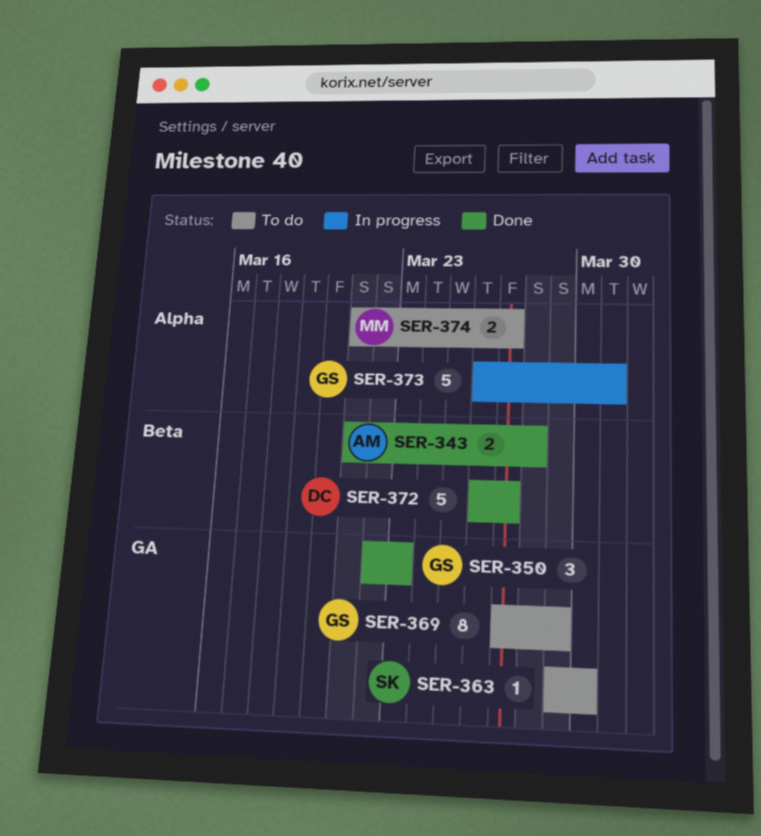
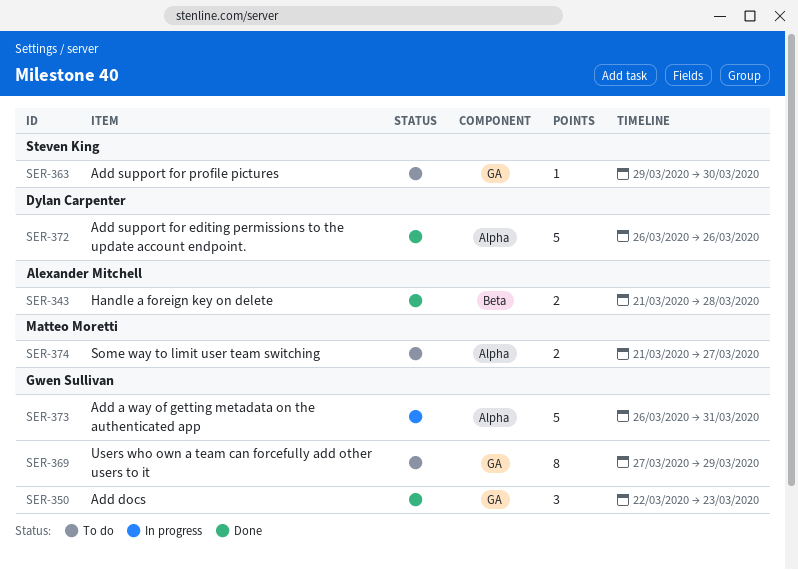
SER-372, label: Beta -> Alpha
SER-372, due: Mar 27 -> Mar 26

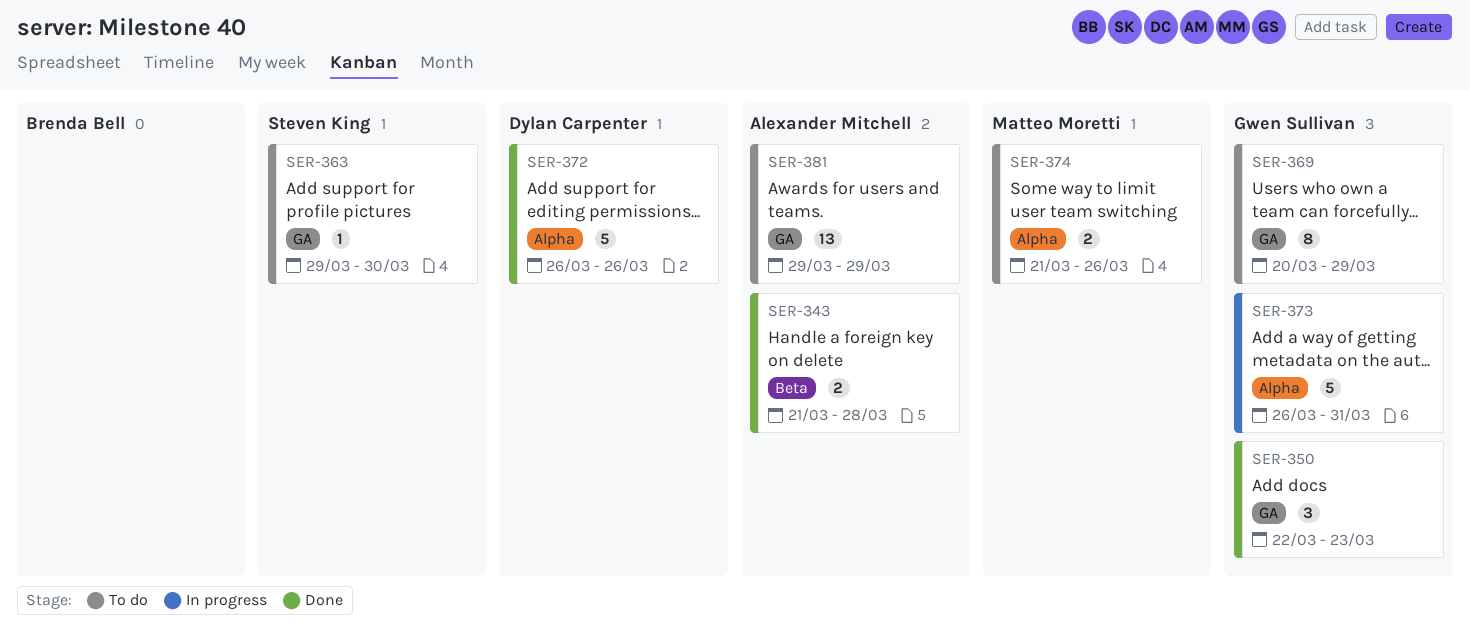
SER-369, start: Mar 27 -> Mar 20
SER-374, due: Mar 27 -> Mar 26
SER-381: none -> present

